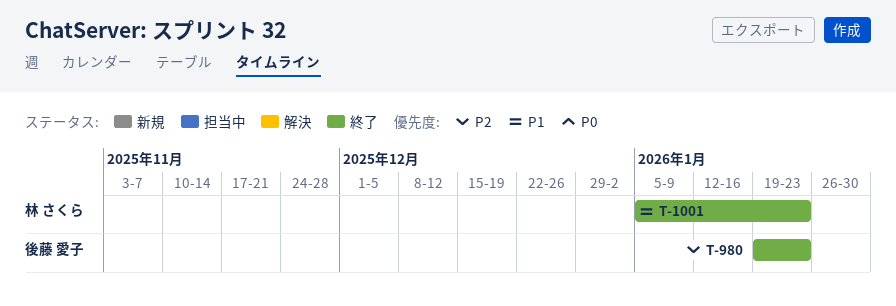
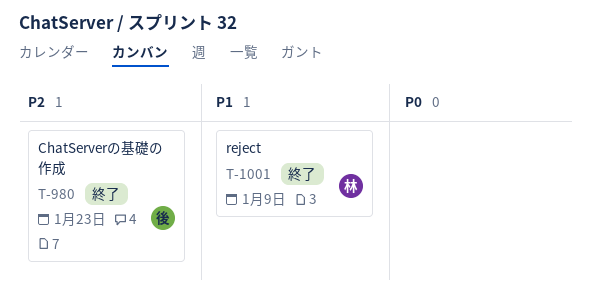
T-1001, due: Jan 23 -> Jan 9

